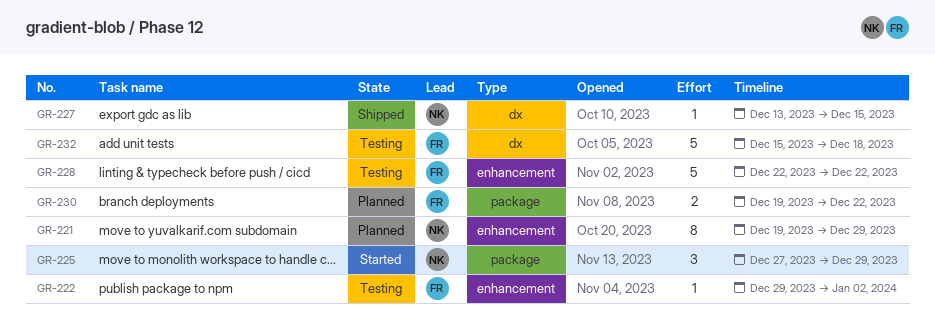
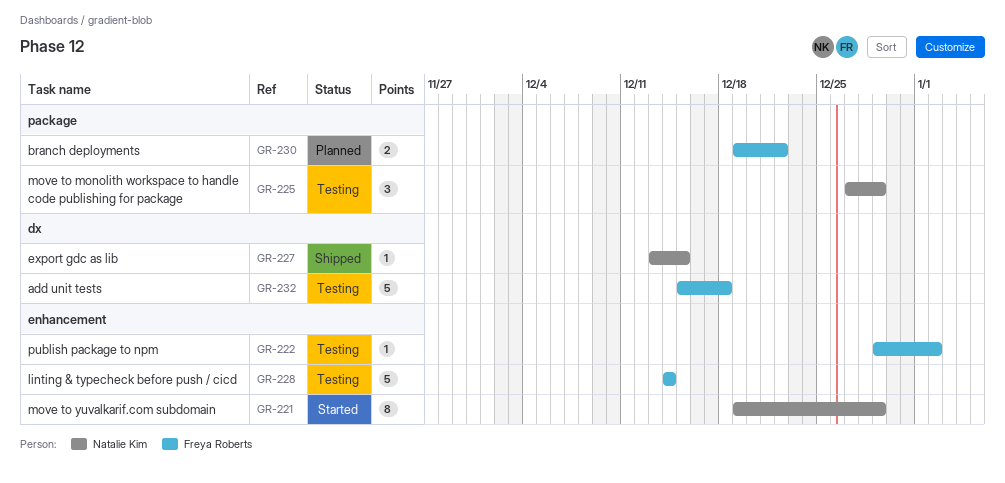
GR-221, status: Planned -> Started
GR-225, status: Started -> Testing
GR-228, start: Dec 22 -> Dec 14
GR-228, due: Dec 22 -> Dec 14

